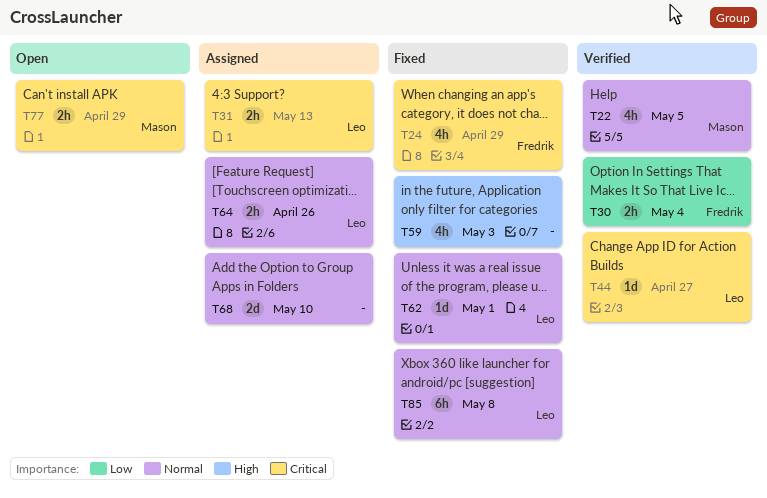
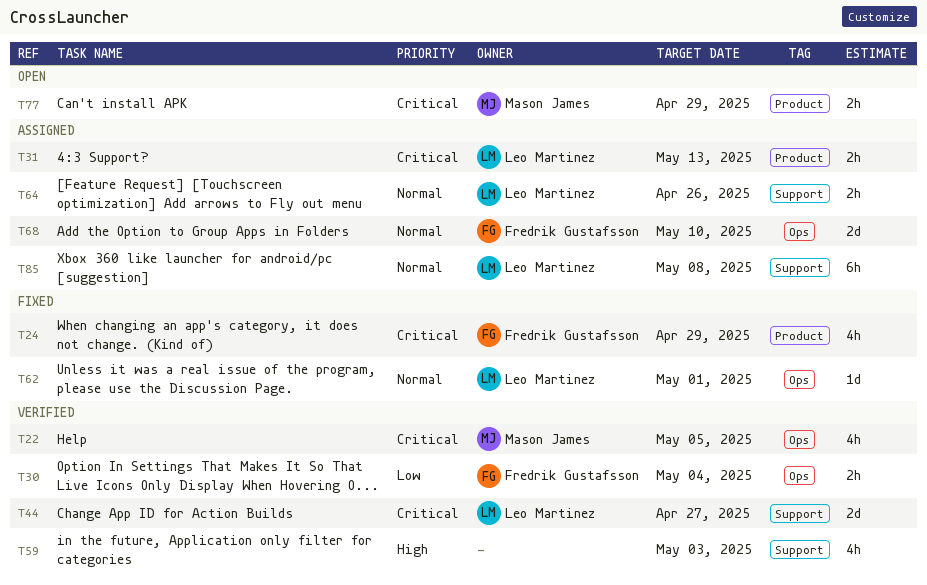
T22, priority: Normal -> Critical
T44, estimate: 1d -> 2d
T59, status: Fixed -> Verified
T68, owner: none -> Fredrik Gustafsson
T85, status: Fixed -> Assigned

